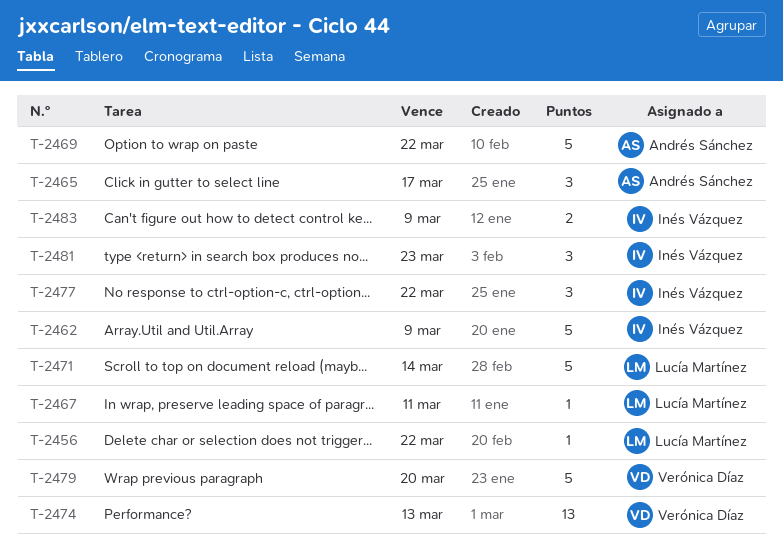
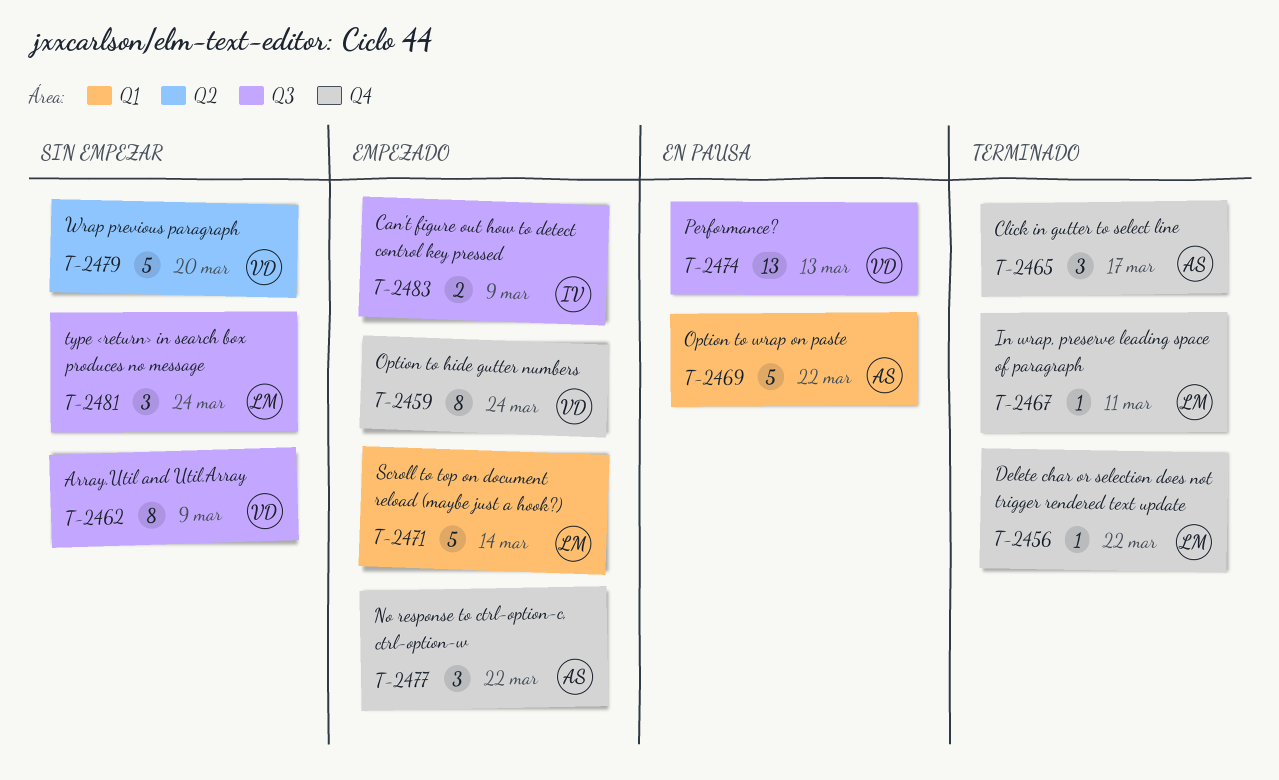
T-2459: none -> present
T-2462, owner: Inés Vázquez -> Verónica Díaz
T-2462, estimate: 5 -> 8
T-2477, owner: Inés Vázquez -> Andrés Sánchez
T-2481, owner: Inés Vázquez -> Lucía Martínez
T-2481, due: Mar 23 -> Mar 24

